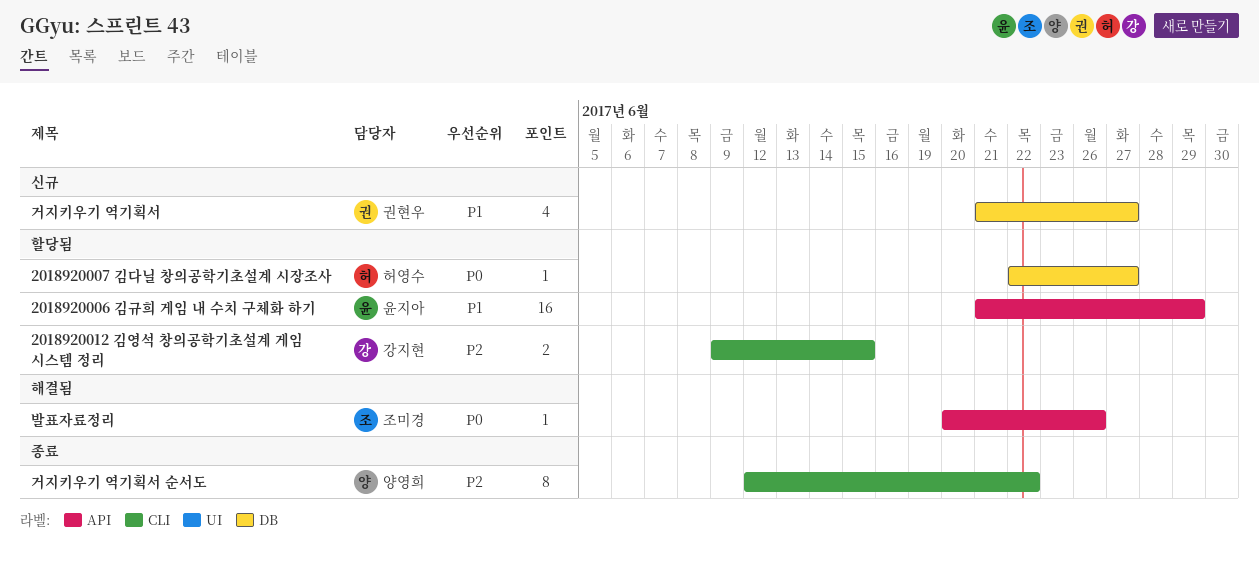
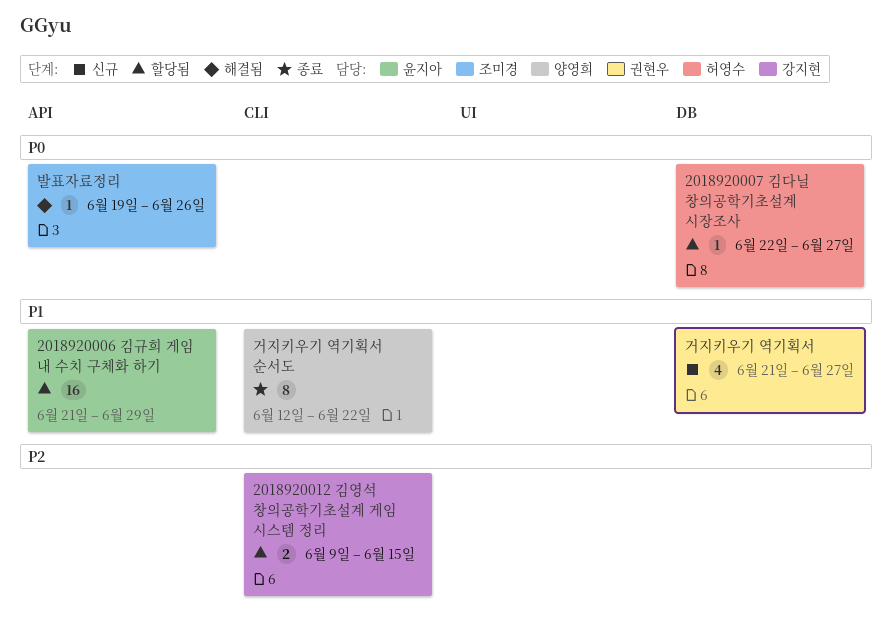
거지키우기 역기획서 순서도, priority: P2 -> P1
발표자료정리, start: Jun 20 -> Jun 19

